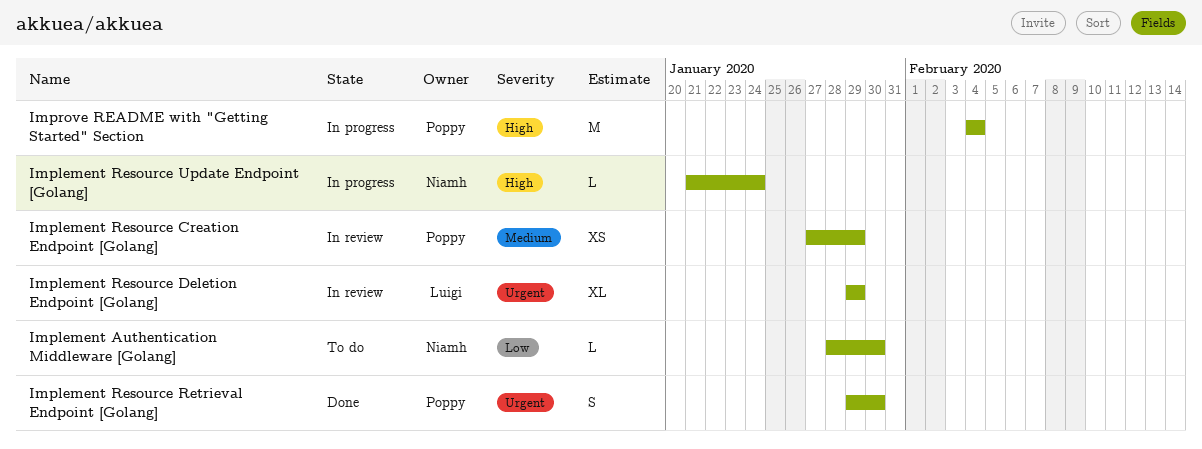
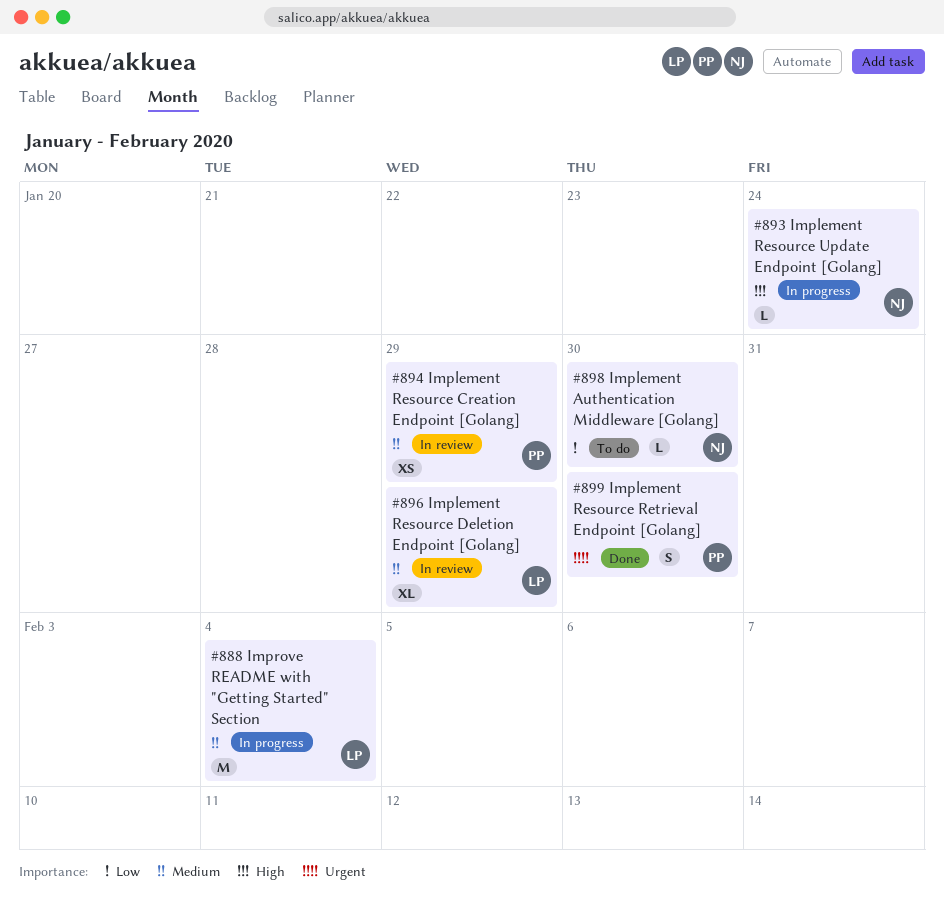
Implement Resource Deletion Endpoint [Golang], priority: Urgent -> Medium
Improve README with "Getting Started" Section, owner: Poppy -> Luigi
Improve README with "Getting Started" Section, priority: High -> Medium

